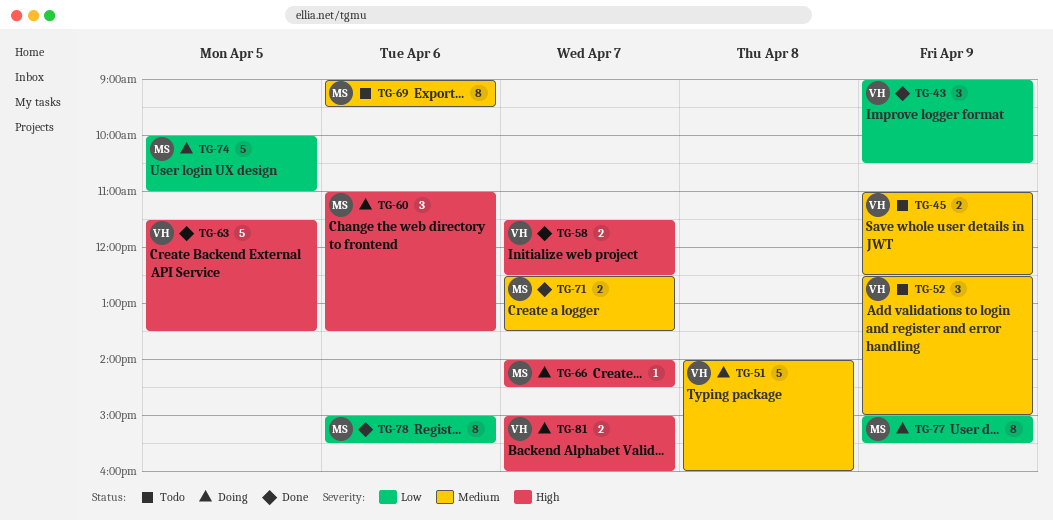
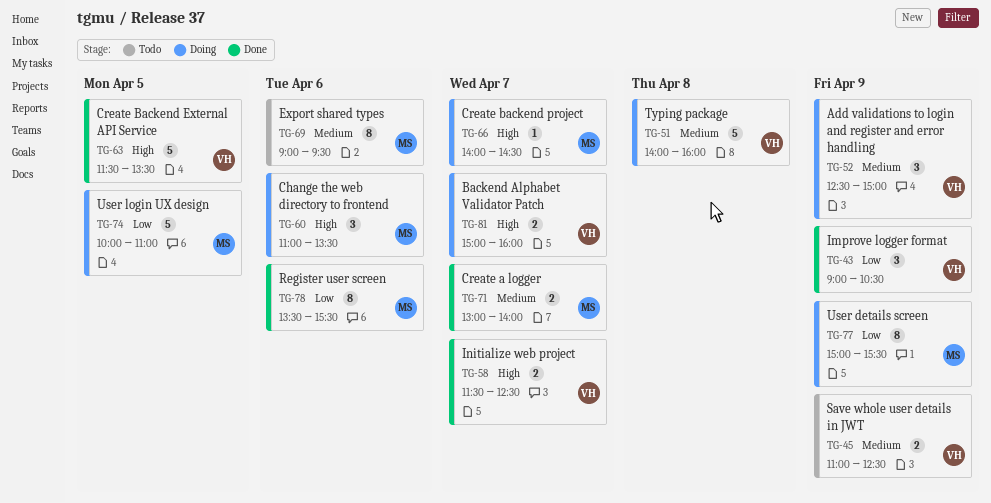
TG-52, status: Todo -> Doing
TG-71, begins: 12:30 -> 13:00
TG-71, ends: 13:30 -> 14:00
TG-78, begins: 15:00 -> 13:30

